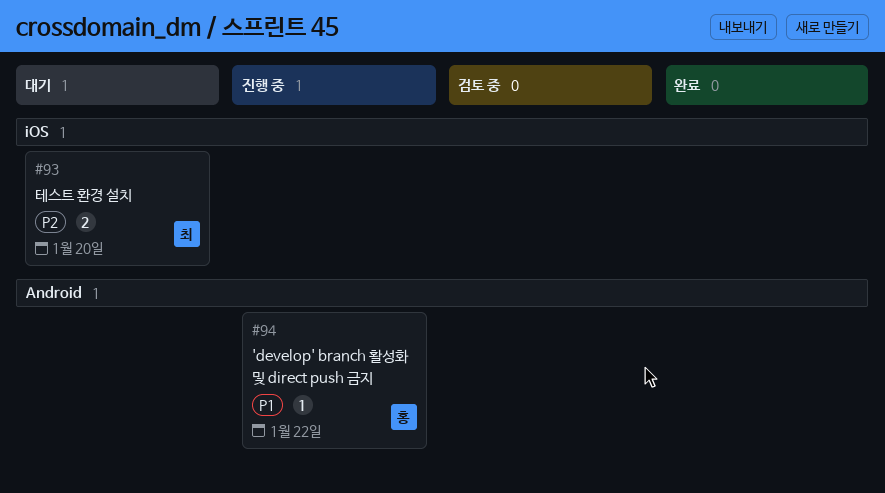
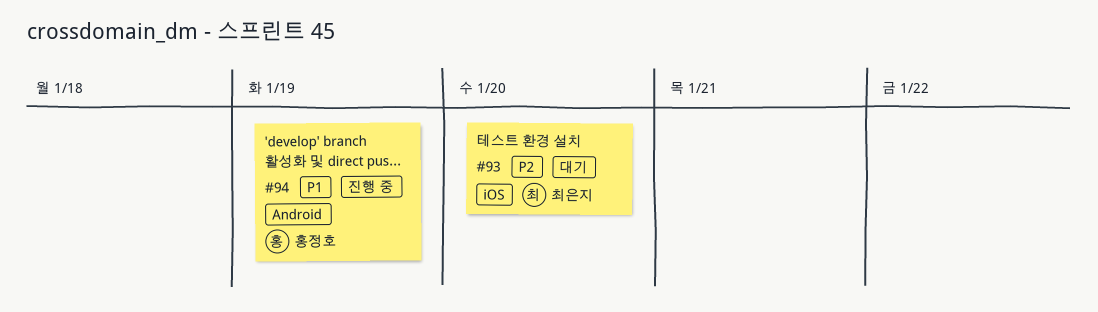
#94, due: Jan 22 -> Jan 19

